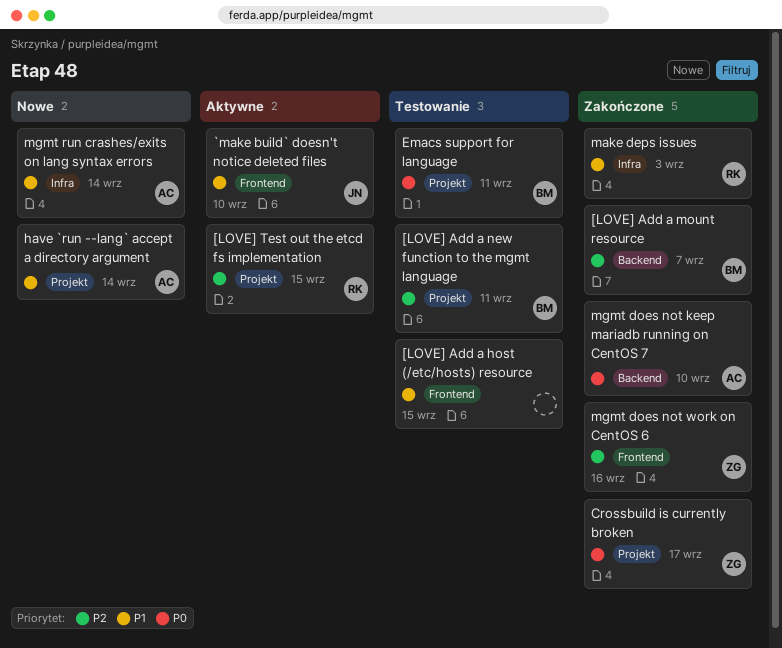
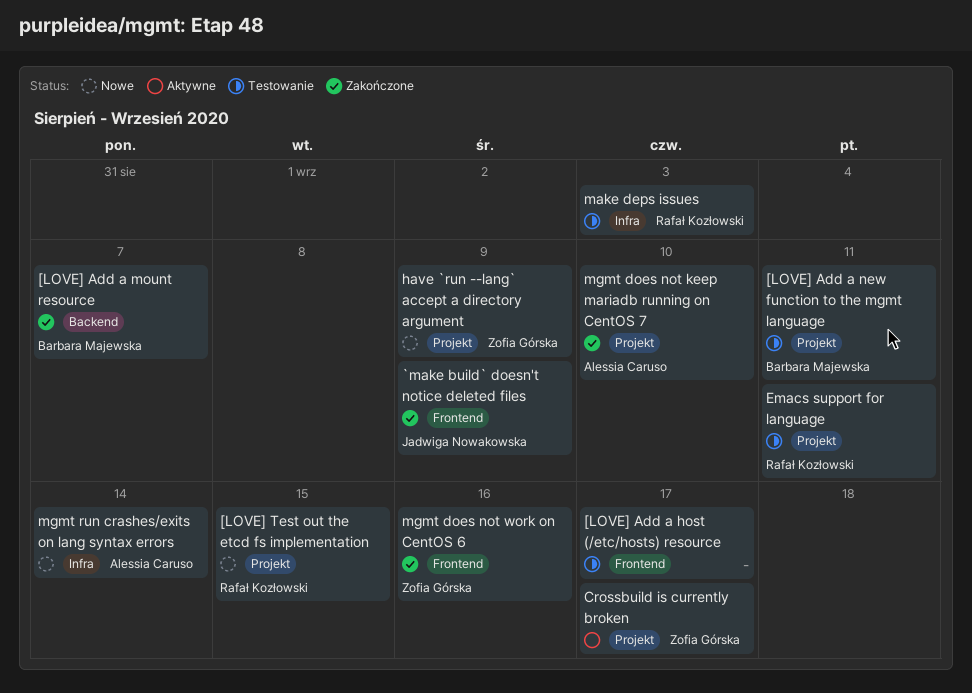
[LOVE] Add a host (/etc/hosts) resource, due: Sep 15 -> Sep 17
[LOVE] Test out the etcd fs implementation, status: Aktywne -> Nowe
`make build` doesn't notice deleted files, status: Aktywne -> Zakończone
`make build` doesn't notice deleted files, due: Sep 10 -> Sep 9
Crossbuild is currently broken, status: Zakończone -> Aktywne
Emacs support for language, owner: Barbara Majewska -> Rafał Kozłowski
have `run --lang` accept a directory argument, owner: Alessia Caruso -> Zofia Górska
have `run --lang` accept a directory argument, due: Sep 14 -> Sep 9
make deps issues, status: Zakończone -> Testowanie
mgmt does not keep mariadb running on CentOS 7, label: Backend -> Projekt

